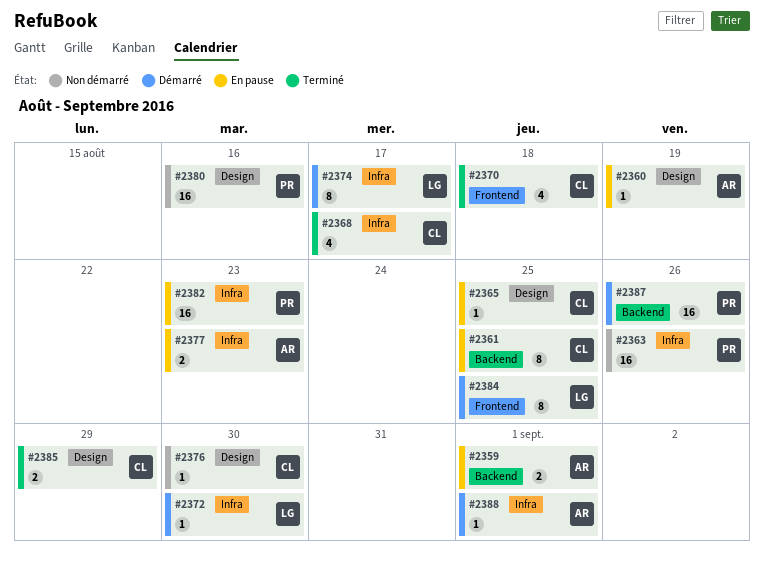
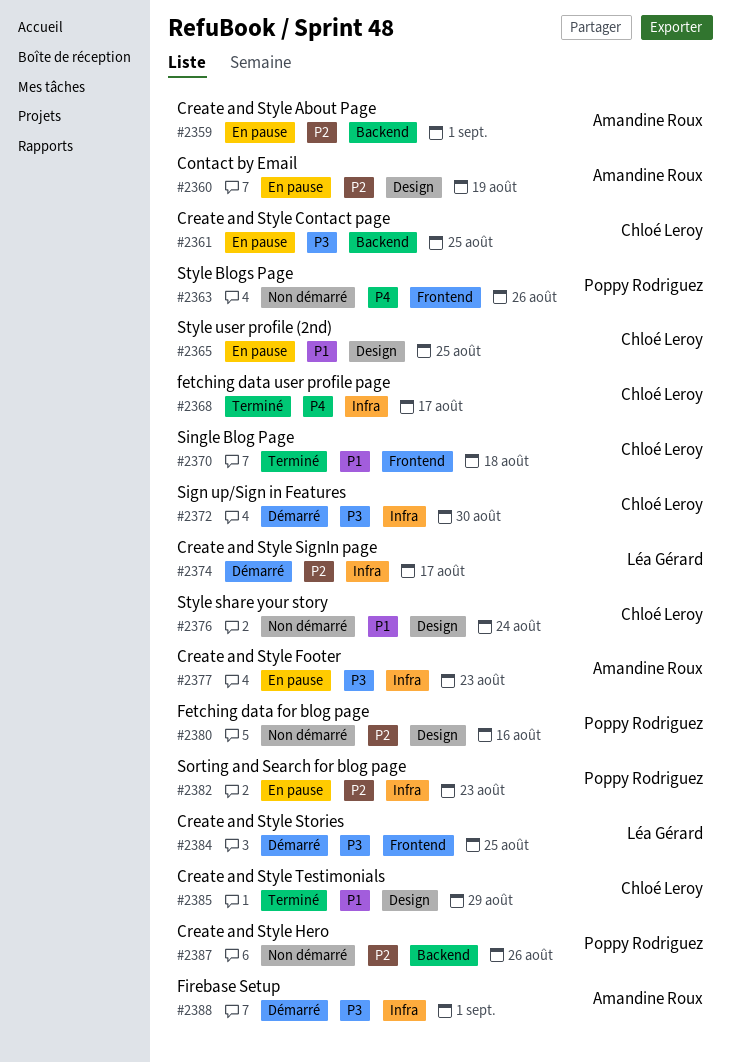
#2363, label: Infra -> Frontend
#2372, owner: Léa Gérard -> Chloé Leroy
#2376, due: Aug 30 -> Aug 24
#2387, status: Démarré -> Non démarré

